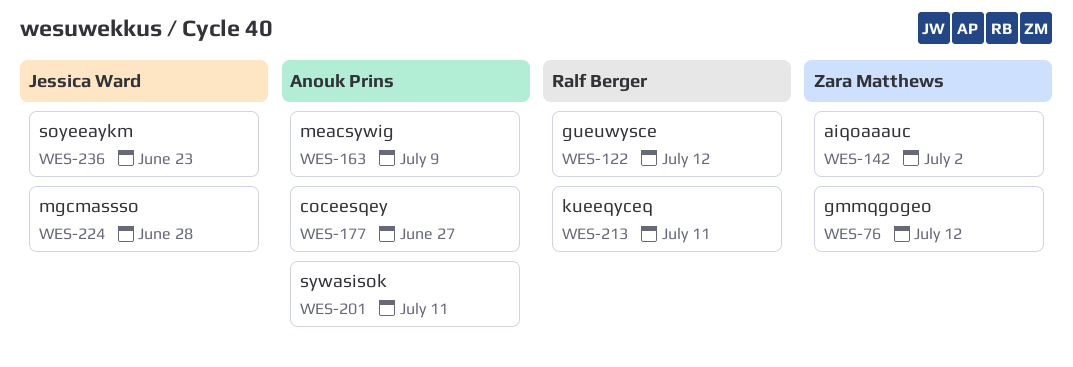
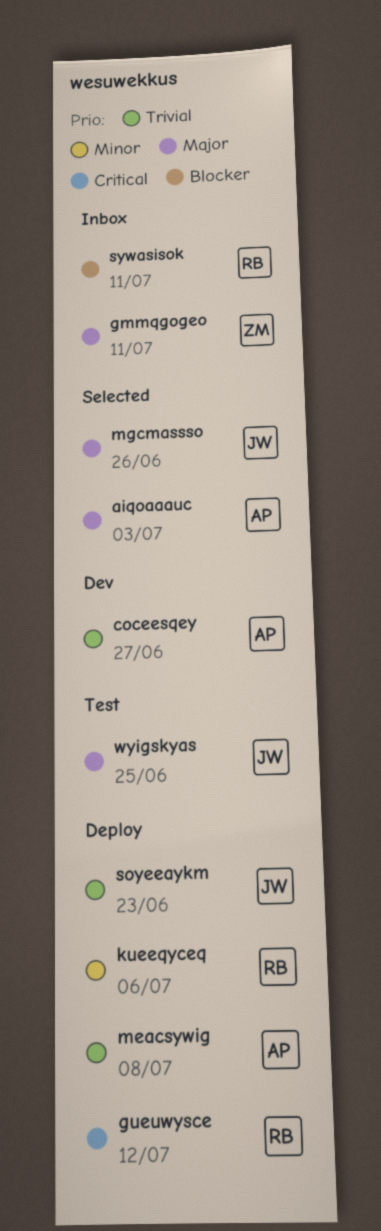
aiqoaaauc, owner: Zara Matthews -> Anouk Prins
aiqoaaauc, due: Jul 2 -> Jul 3
gmmqgogeo, due: Jul 12 -> Jul 11
kueeqyceq, due: Jul 11 -> Jul 6
meacsywig, due: Jul 9 -> Jul 8
mgcmassso, due: Jun 28 -> Jun 26
sywasisok, owner: Anouk Prins -> Ralf Berger
wyigskyas: none -> present

